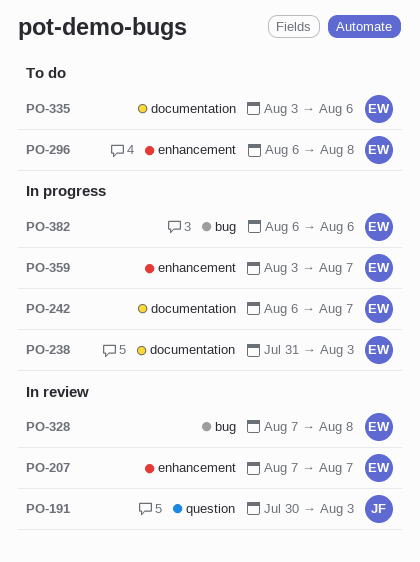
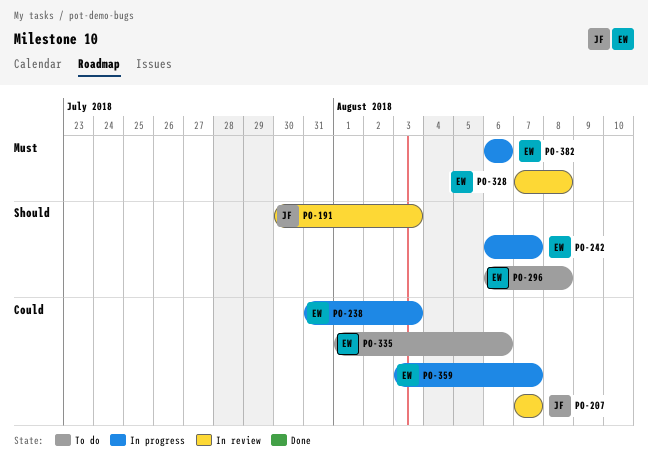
PO-207, owner: EW -> JF
PO-335, start: Aug 3 -> Aug 1

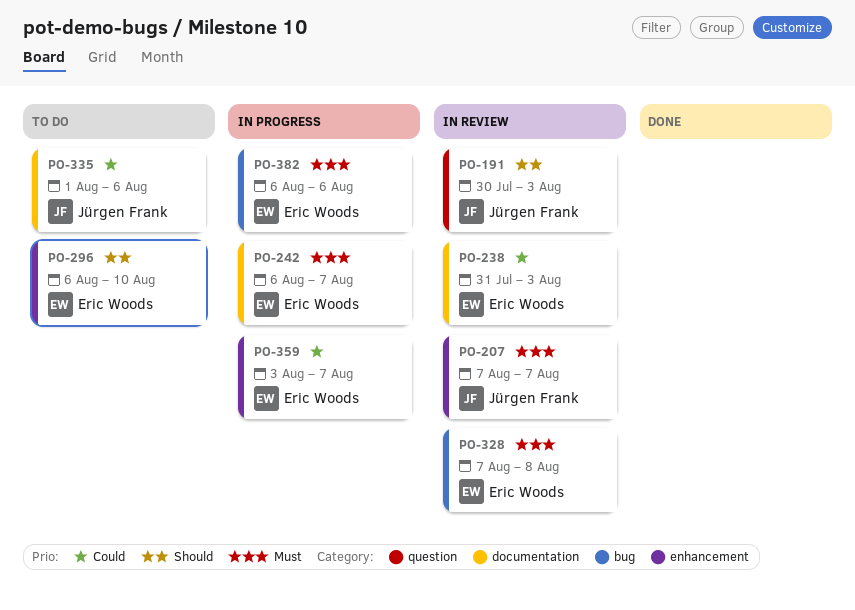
PO-207, priority: Could -> Must
PO-238, status: In progress -> In review
PO-242, priority: Should -> Must
PO-296, due: Aug 8 -> Aug 10
PO-335, owner: Eric Woods -> Jürgen Frank

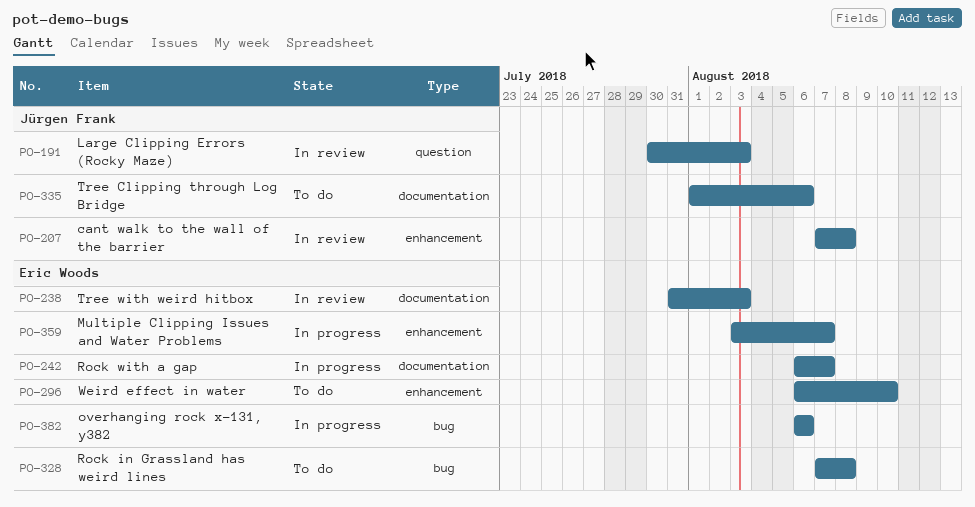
PO-207, due: Aug 7 -> Aug 8
PO-328, status: In review -> To do

